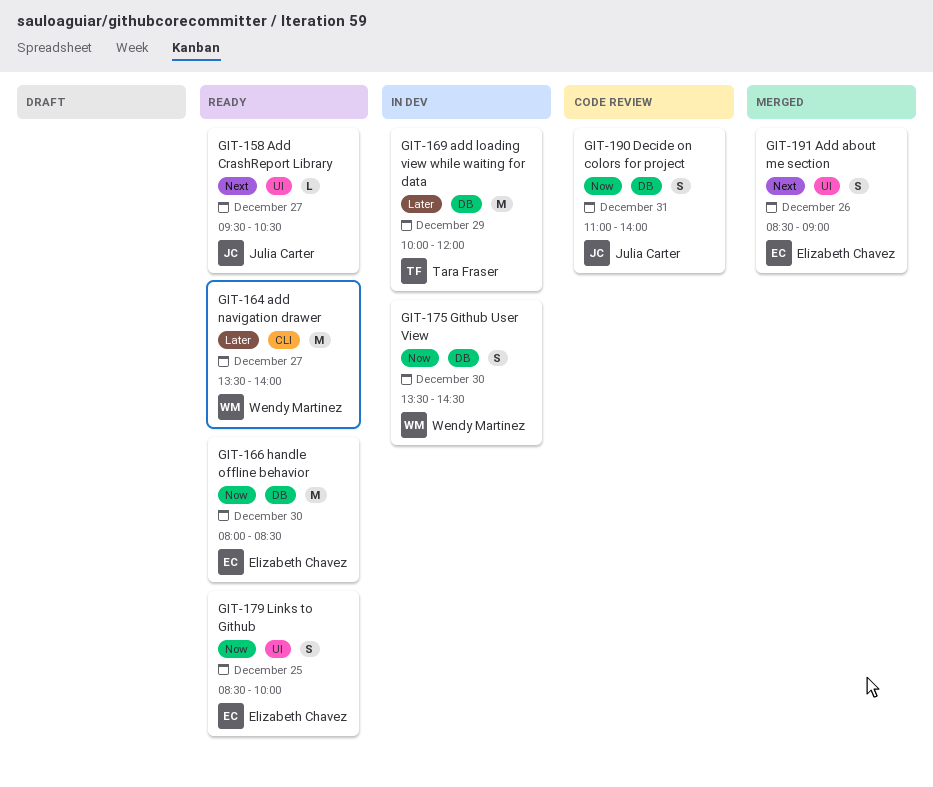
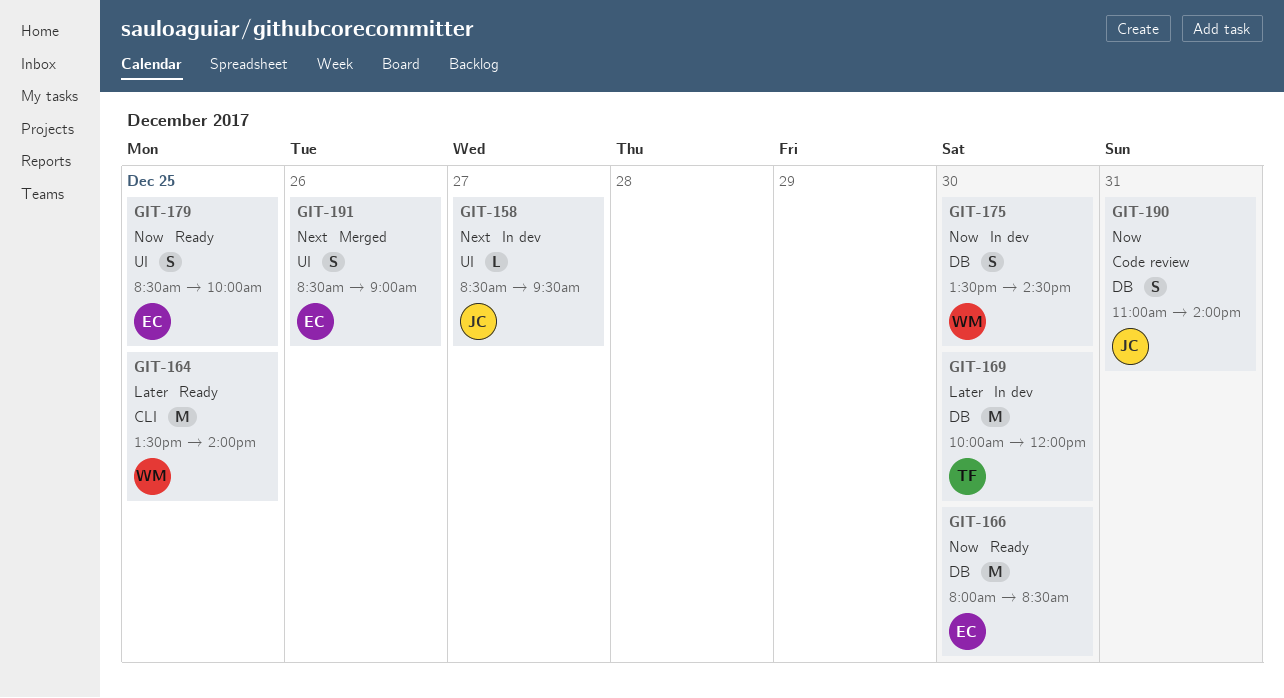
GIT-158, status: Ready -> In dev
GIT-158, begins: 09:30 -> 08:30
GIT-158, ends: 10:30 -> 09:30
GIT-164, day: Dec 27 -> Dec 25
GIT-169, day: Dec 29 -> Dec 30

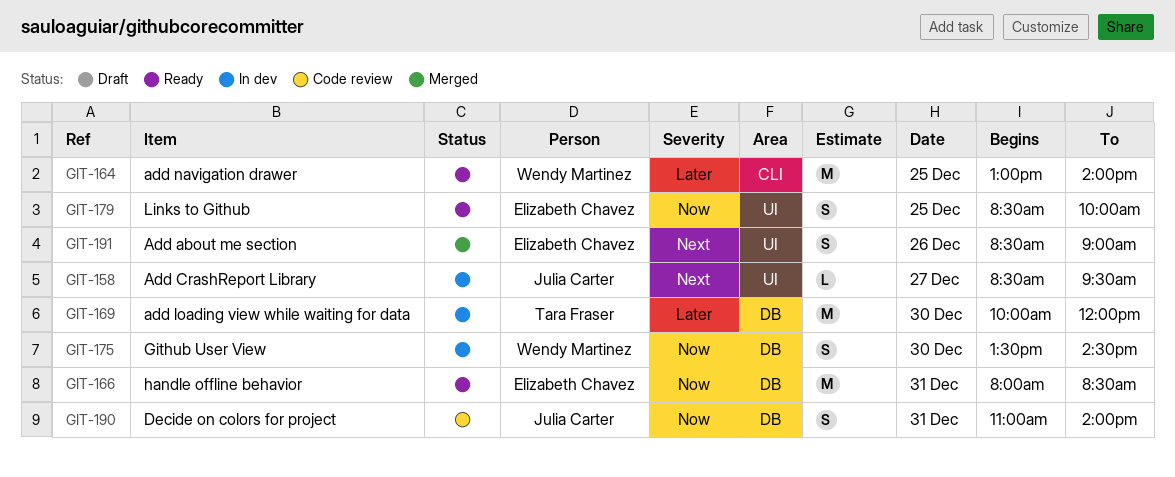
GIT-164, begins: 13:30 -> 13:00
GIT-166, day: Dec 30 -> Dec 31

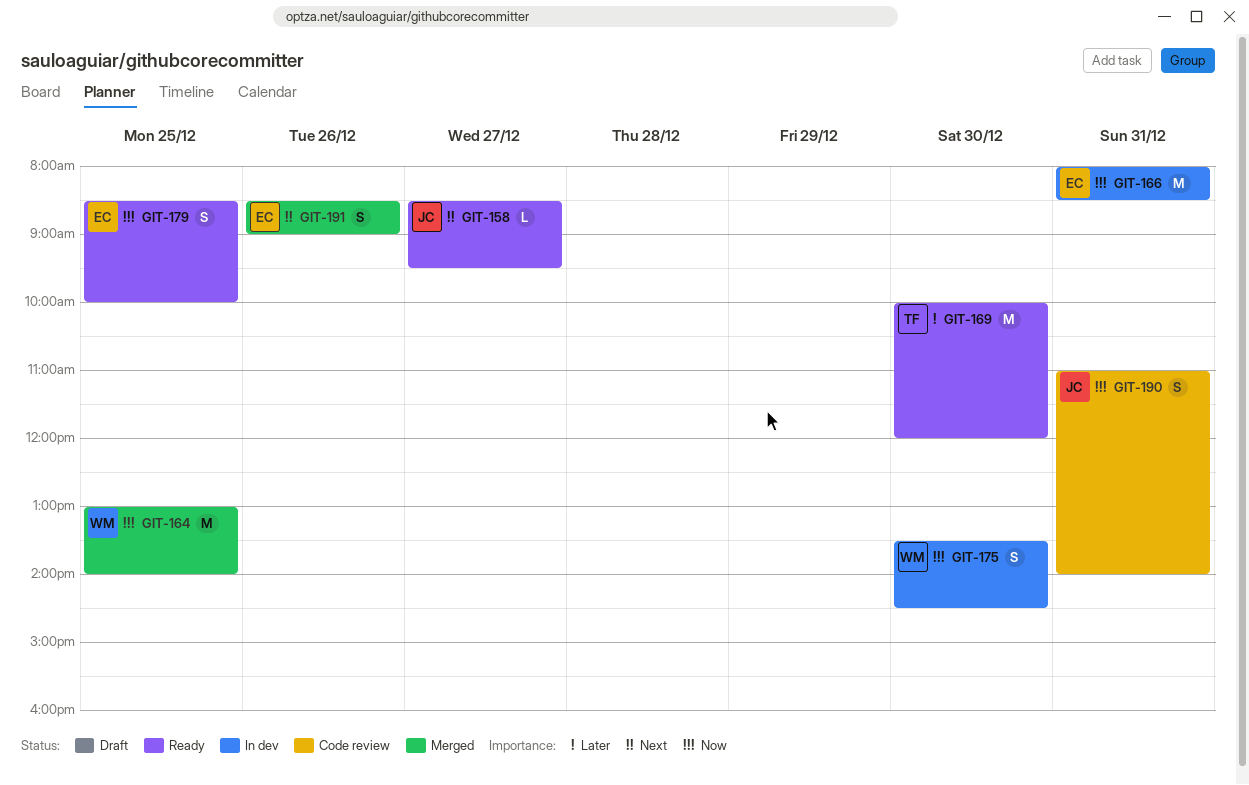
GIT-158, status: In dev -> Ready
GIT-164, status: Ready -> Merged
GIT-164, priority: Later -> Now
GIT-166, status: Ready -> In dev
GIT-169, status: In dev -> Ready

